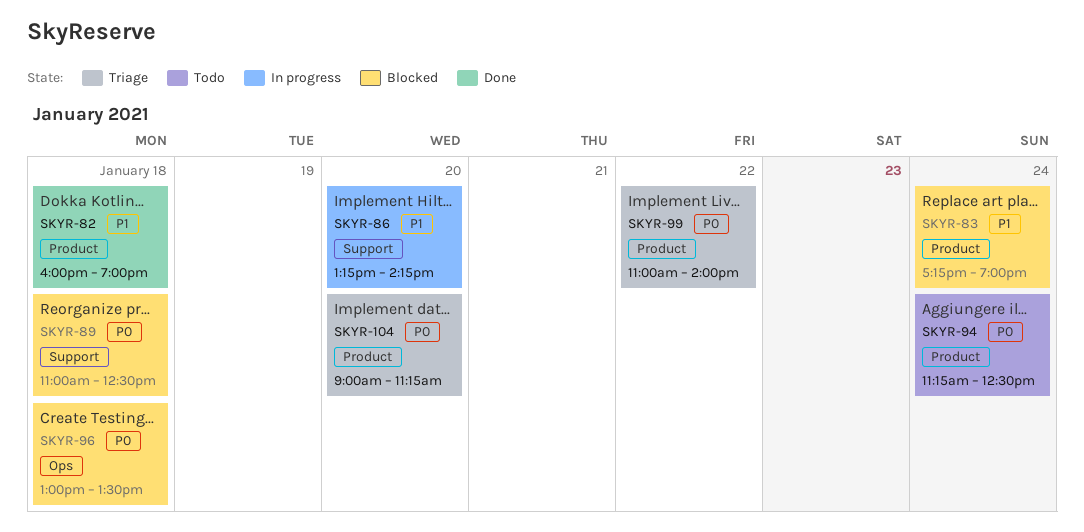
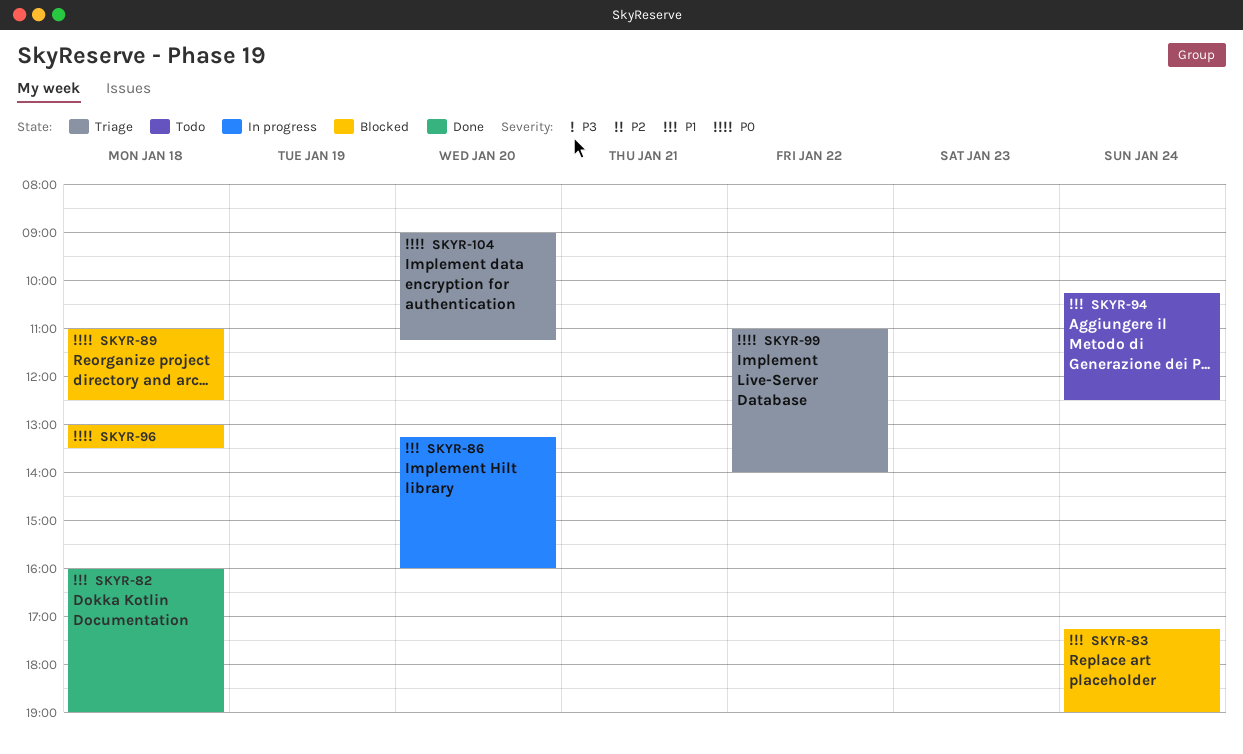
SKYR-86, ends: 14:15 -> 16:00
SKYR-94, priority: P0 -> P1
SKYR-94, begins: 11:15 -> 10:15

